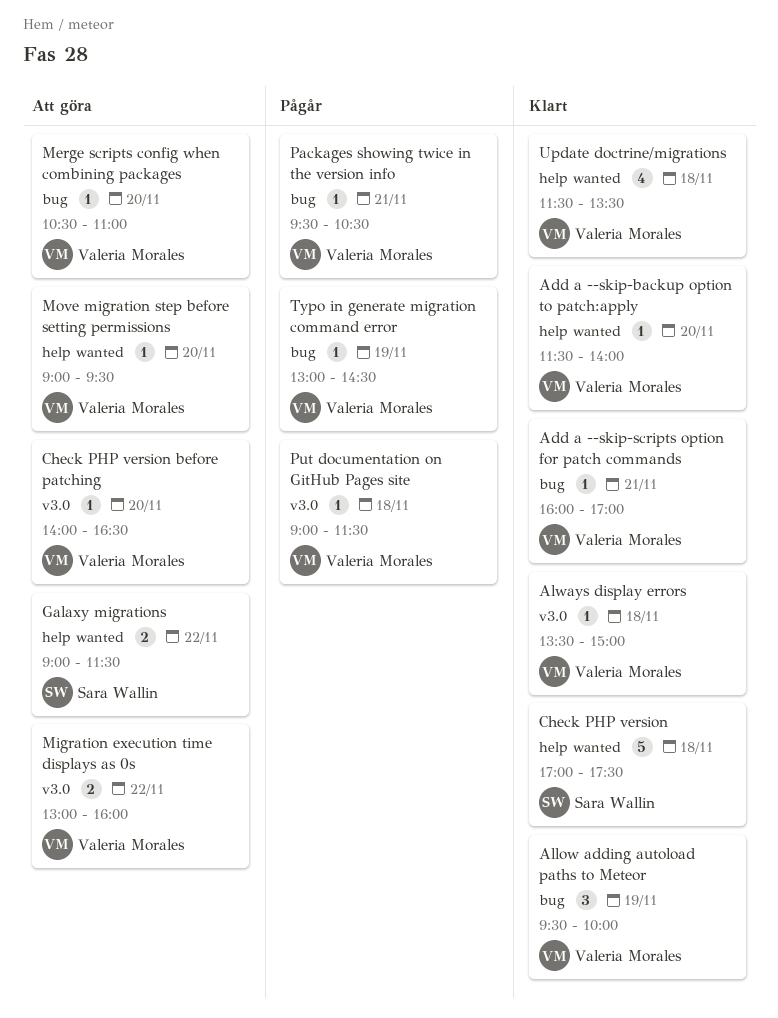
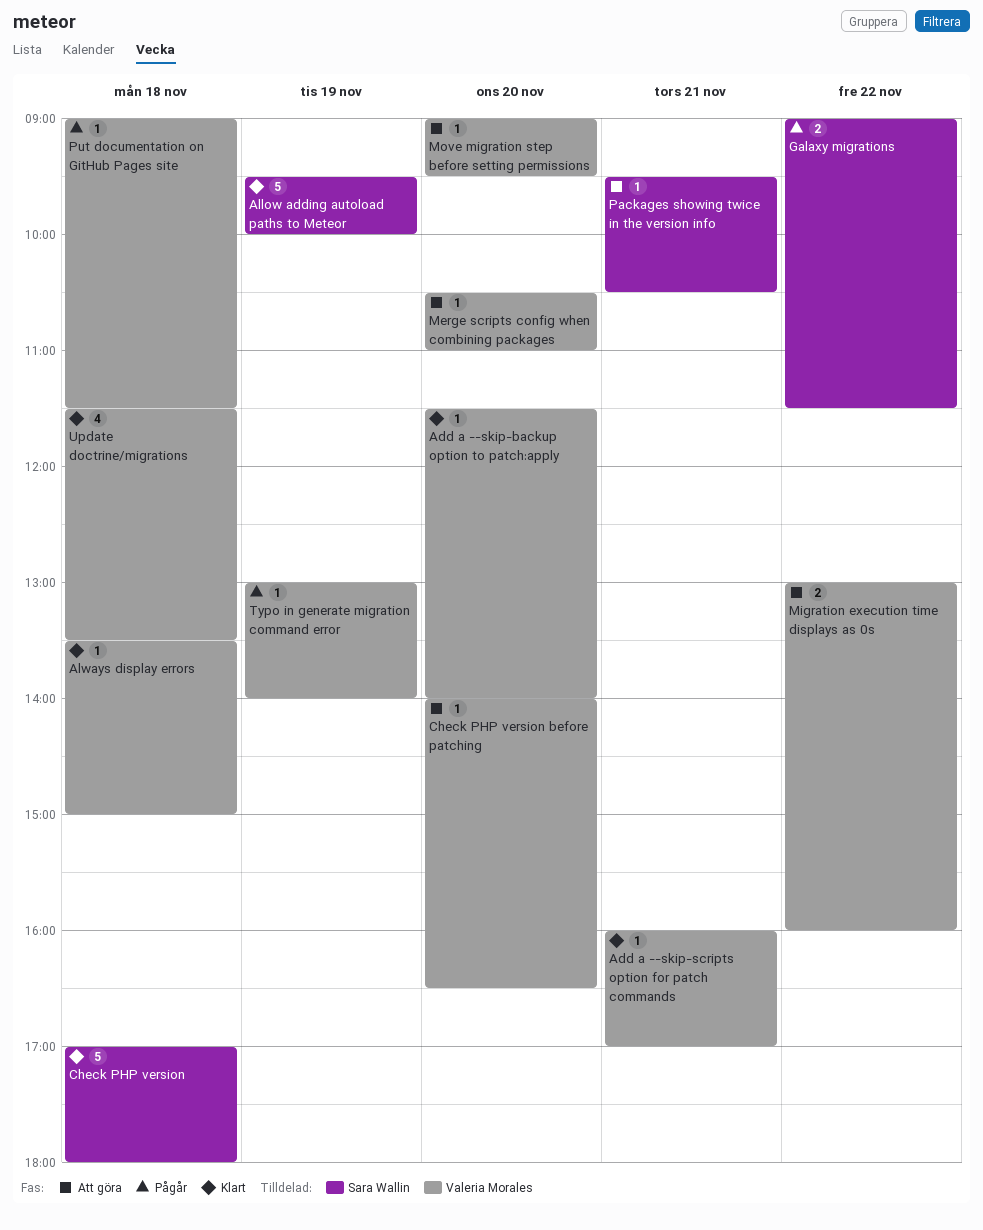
Allow adding autoload paths to Meteor, owner: Valeria Morales -> Sara Wallin
Allow adding autoload paths to Meteor, estimate: 3 -> 5
Check PHP version, ends: 17:30 -> 18:00
Galaxy migrations, status: Att göra -> Pågår
Packages showing twice in the version info, status: Pågår -> Att göra
Packages showing twice in the version info, owner: Valeria Morales -> Sara Wallin
Typo in generate migration command error, ends: 14:30 -> 14:00

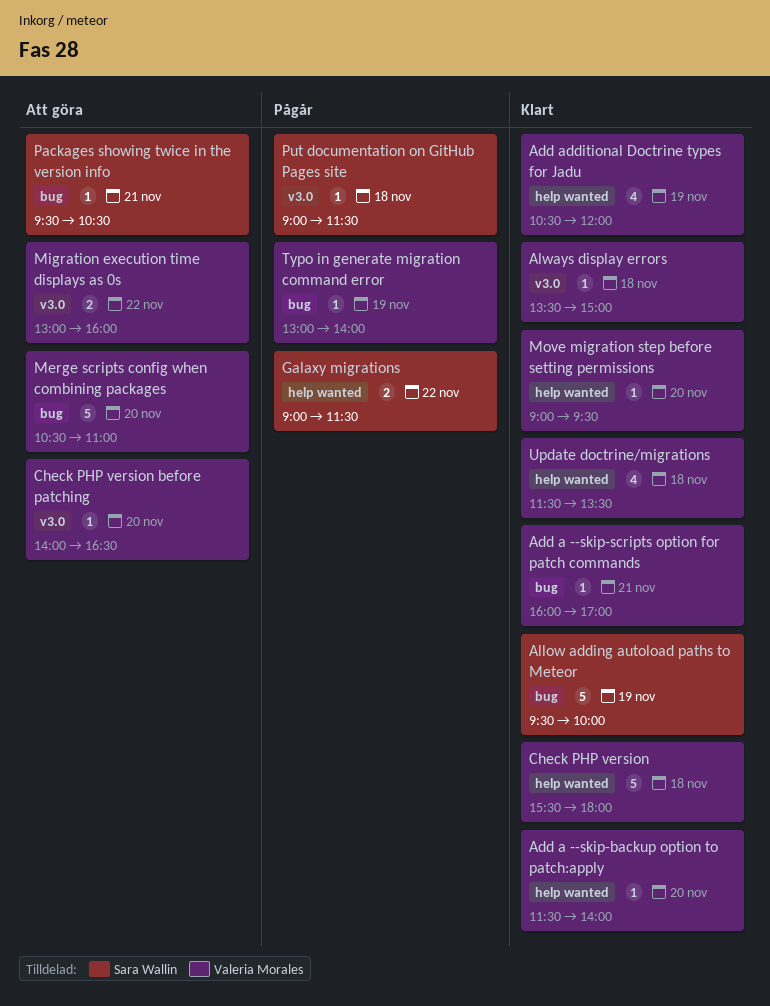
Add additional Doctrine types for Jadu: none -> present
Check PHP version, owner: Sara Wallin -> Valeria Morales
Check PHP version, begins: 17:00 -> 15:30
Merge scripts config when combining packages, estimate: 1 -> 5
Move migration step before setting permissions, status: Att göra -> Klart
Put documentation on GitHub Pages site, owner: Valeria Morales -> Sara Wallin

